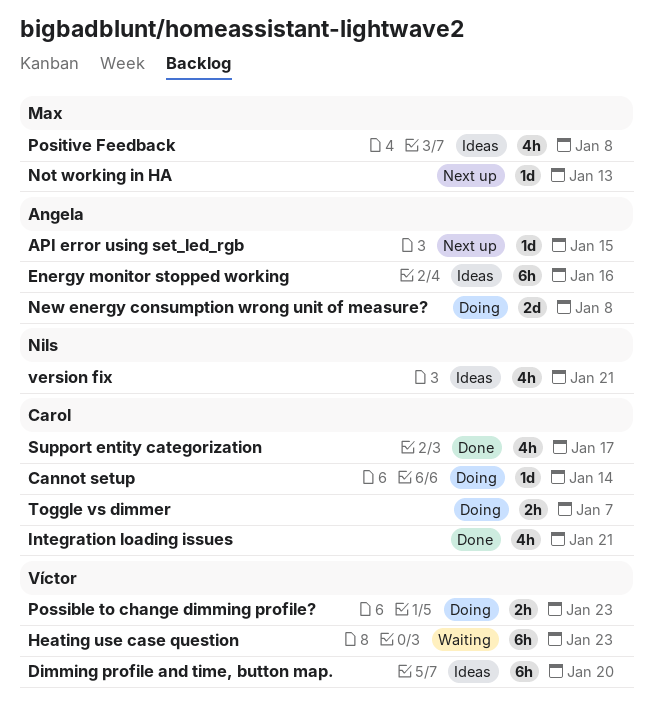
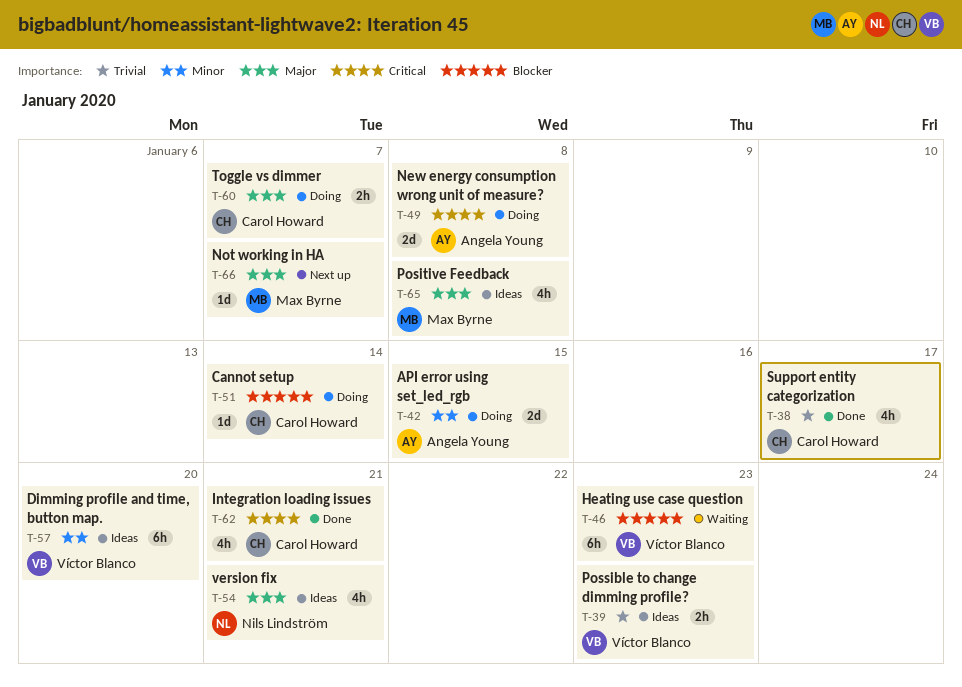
API error using set_led_rgb, status: Next up -> Doing
API error using set_led_rgb, estimate: 1d -> 2d
Energy monitor stopped working: present -> none
Not working in HA, due: Jan 13 -> Jan 7
Possible to change dimming profile?, status: Doing -> Ideas

